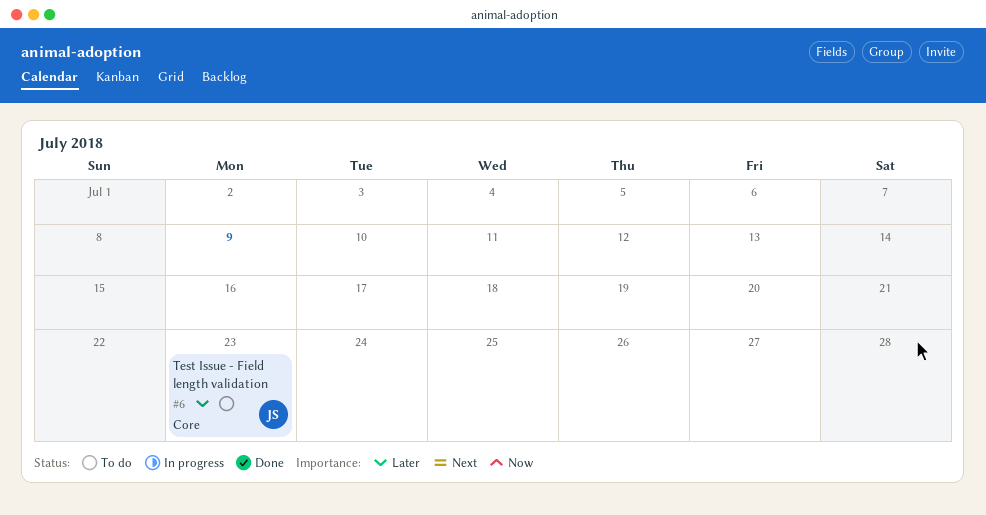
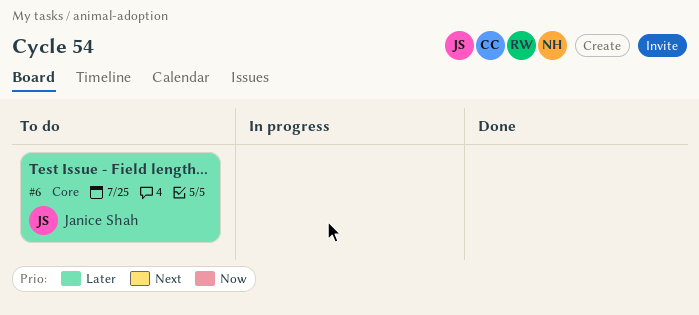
#6, due: Jul 23 -> Jul 25

